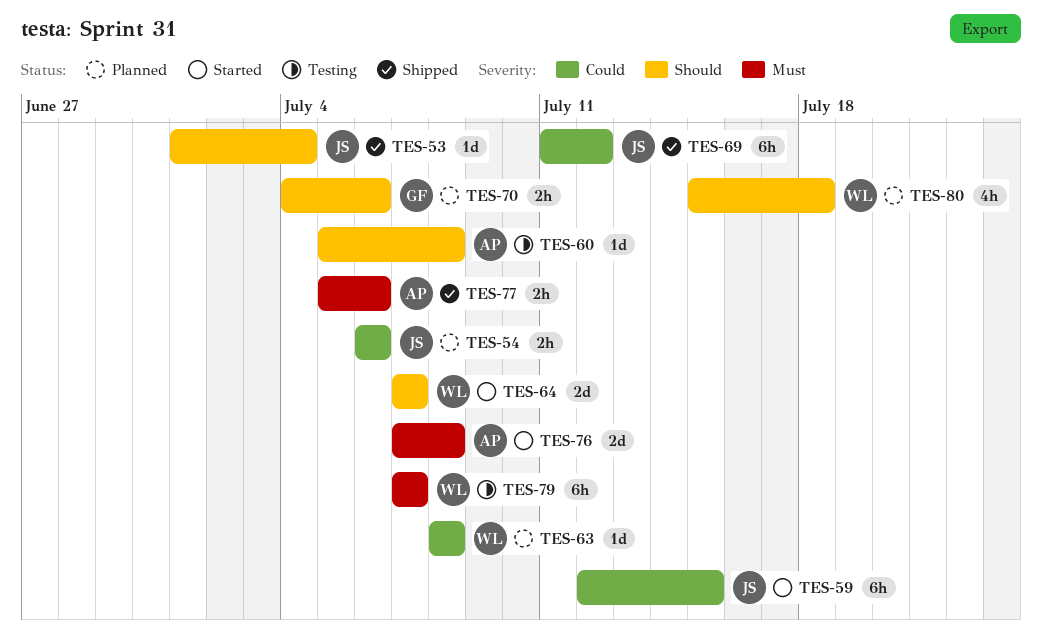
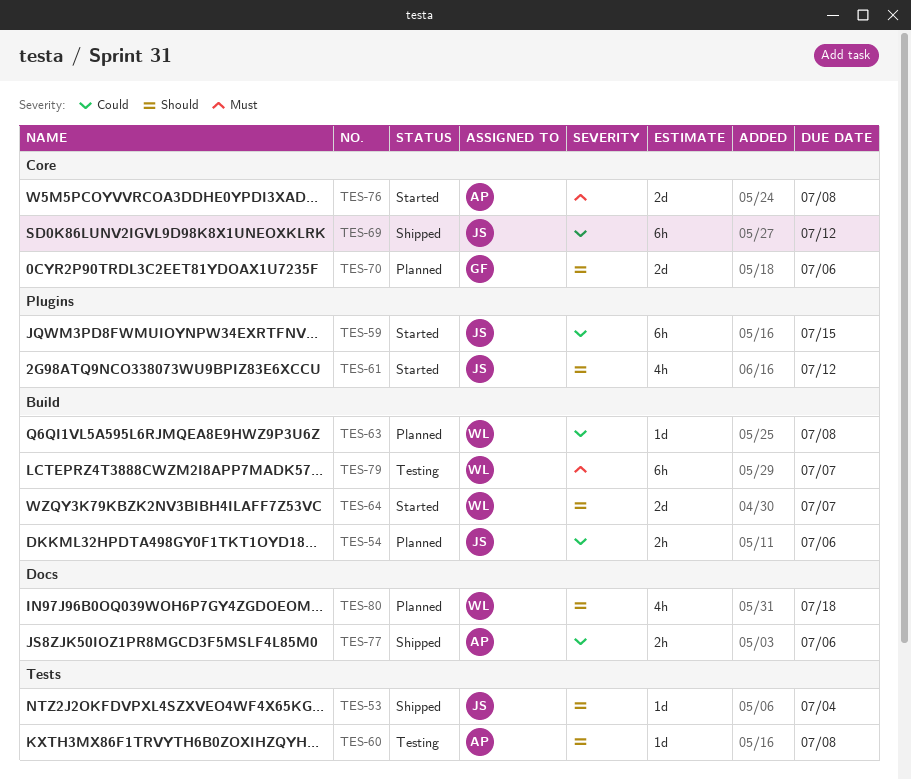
TES-61: none -> present
TES-70, estimate: 2h -> 2d
TES-77, priority: Must -> Could

